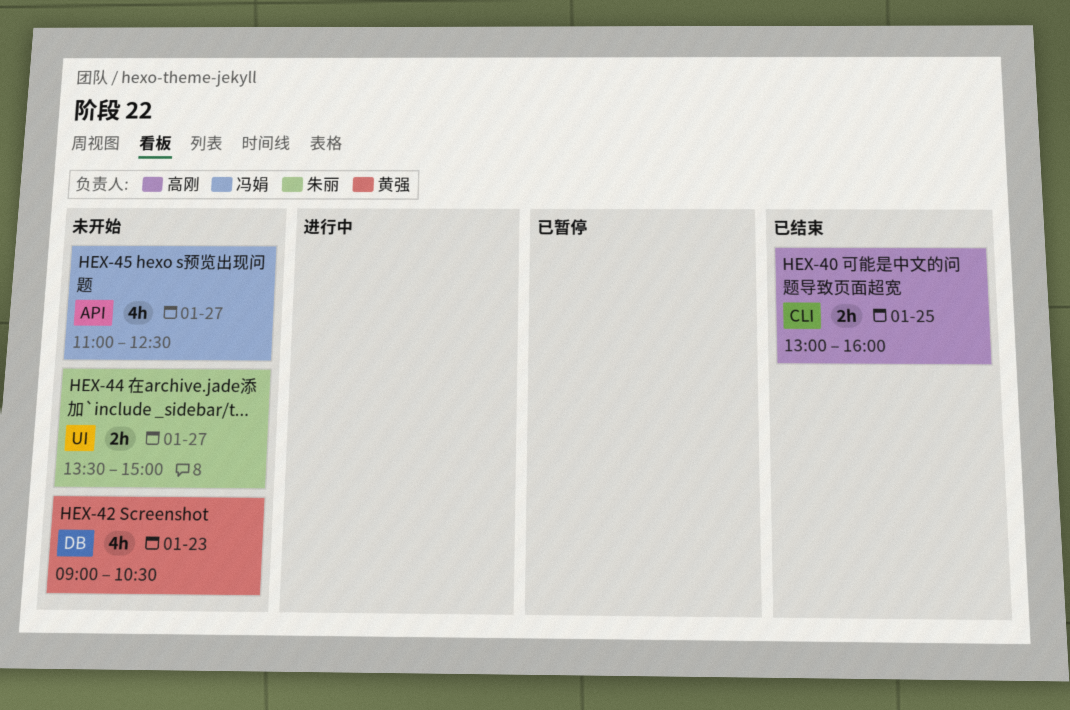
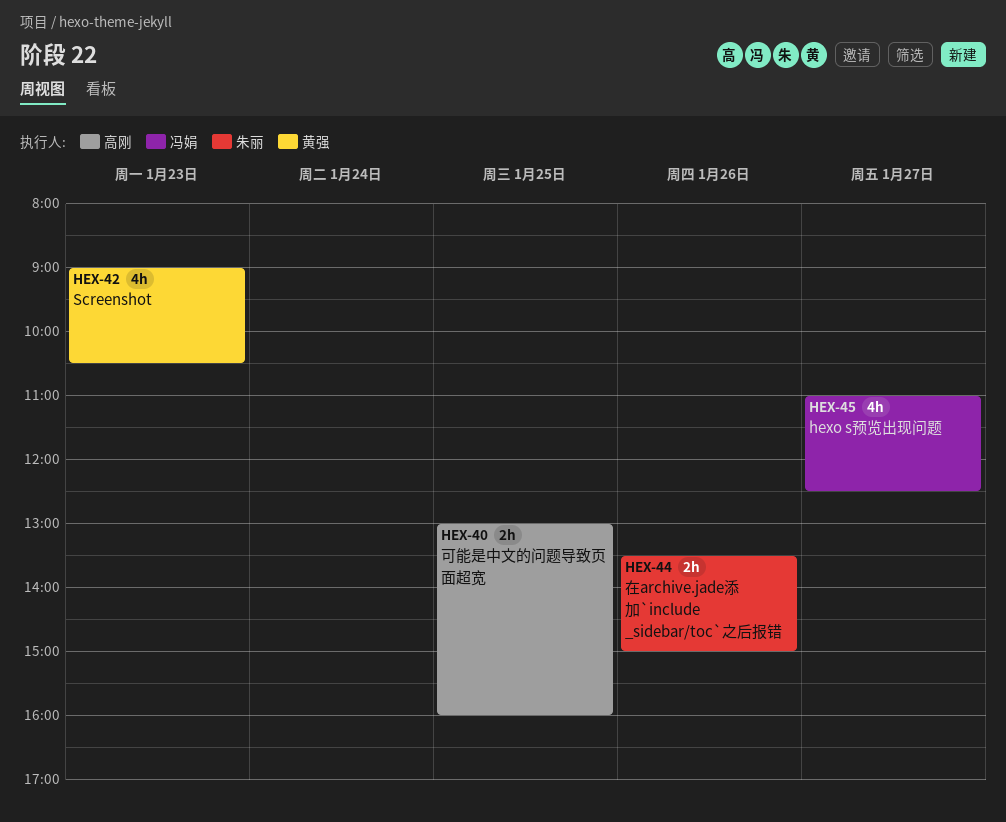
HEX-44, day: Jan 27 -> Jan 26

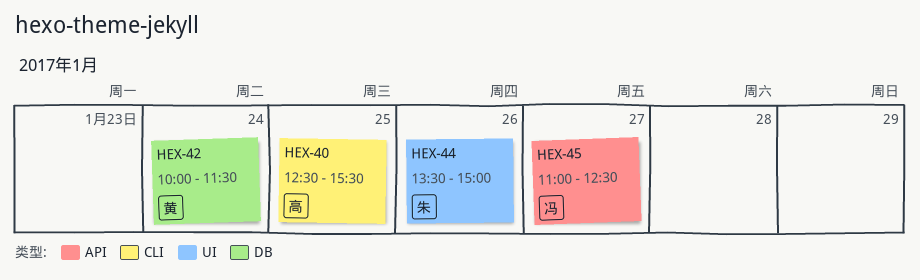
HEX-40, begins: 13:00 -> 12:30
HEX-40, ends: 16:00 -> 15:30
HEX-42, day: Jan 23 -> Jan 24
HEX-42, begins: 09:00 -> 10:00
HEX-42, ends: 10:30 -> 11:30

